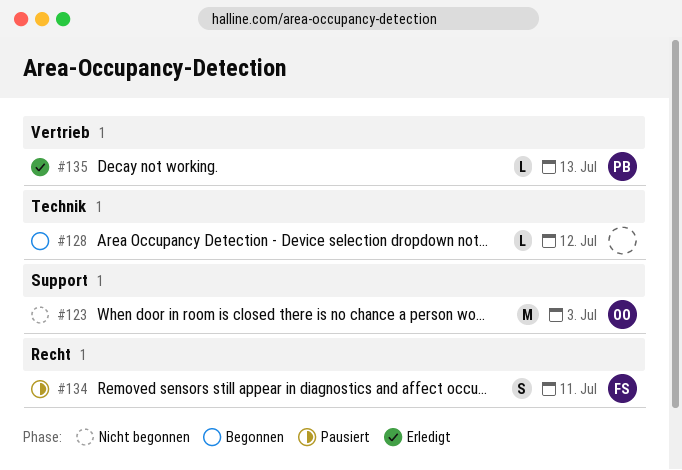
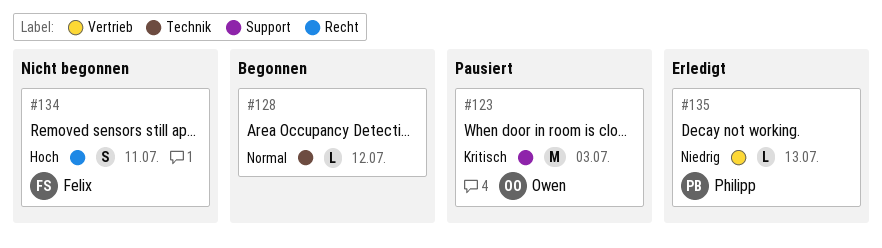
#123, status: Nicht begonnen -> Pausiert
#134, status: Pausiert -> Nicht begonnen

